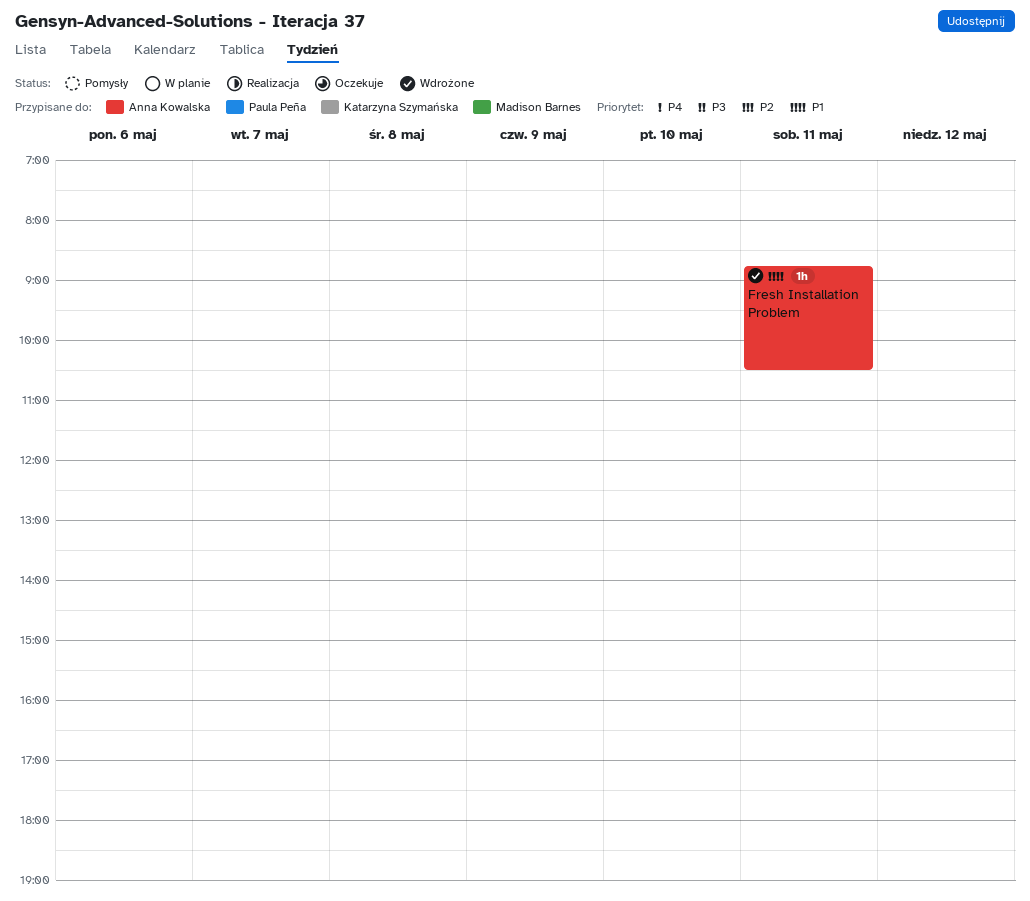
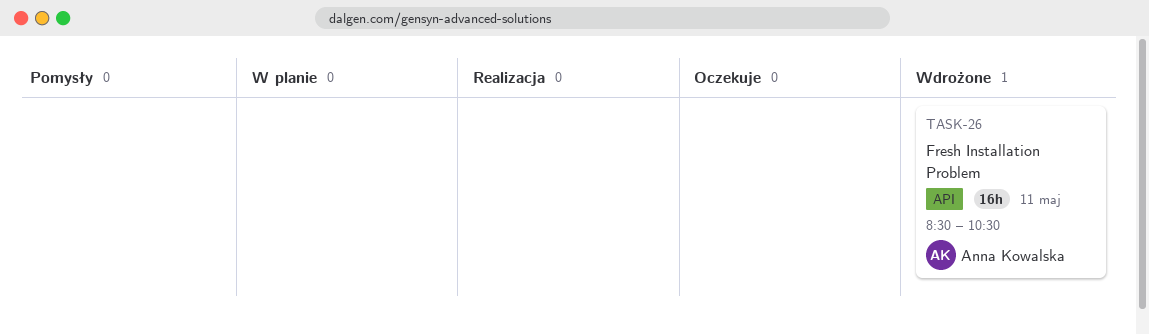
Fresh Installation Problem, estimate: 1h -> 16h
Fresh Installation Problem, begins: 08:45 -> 08:30

